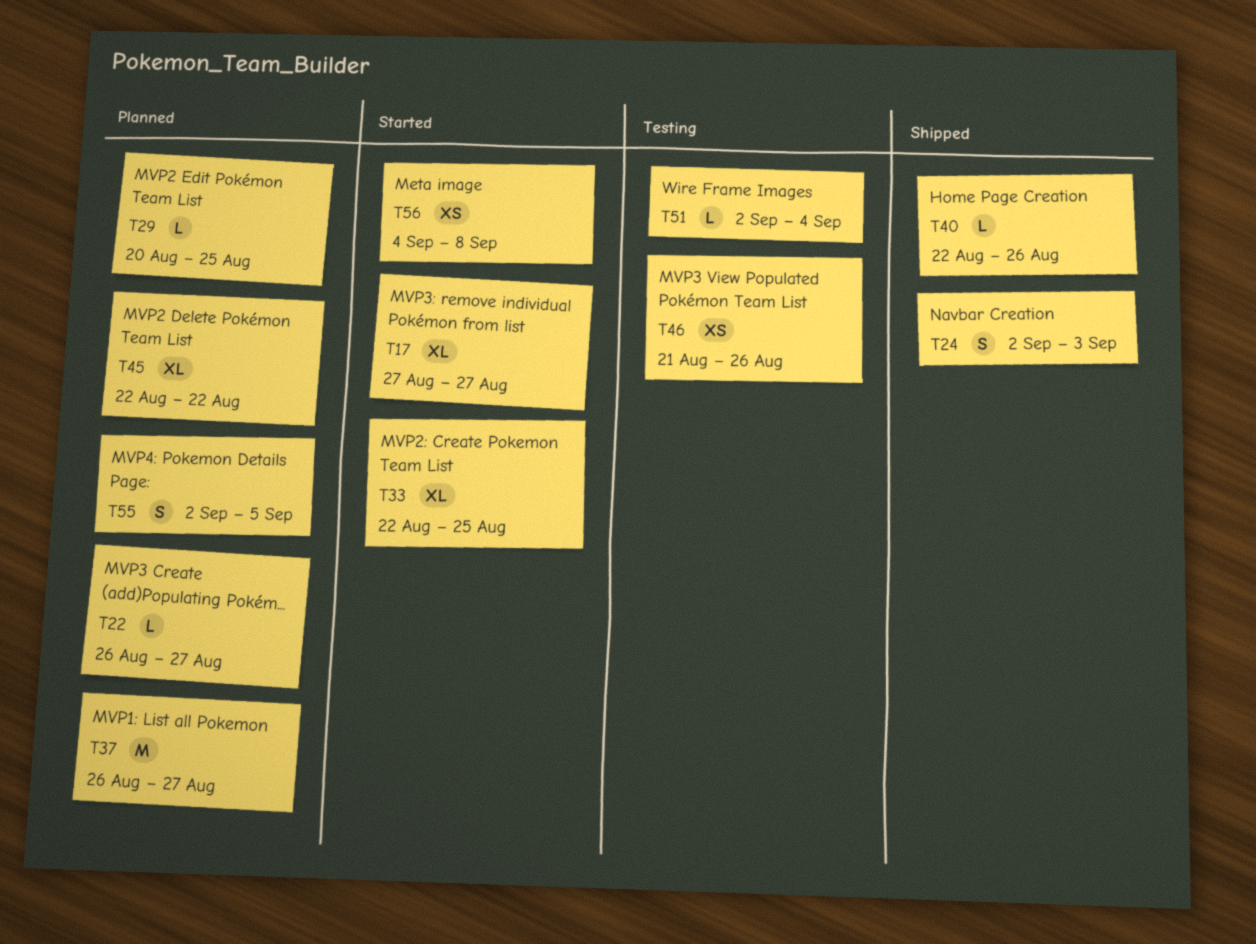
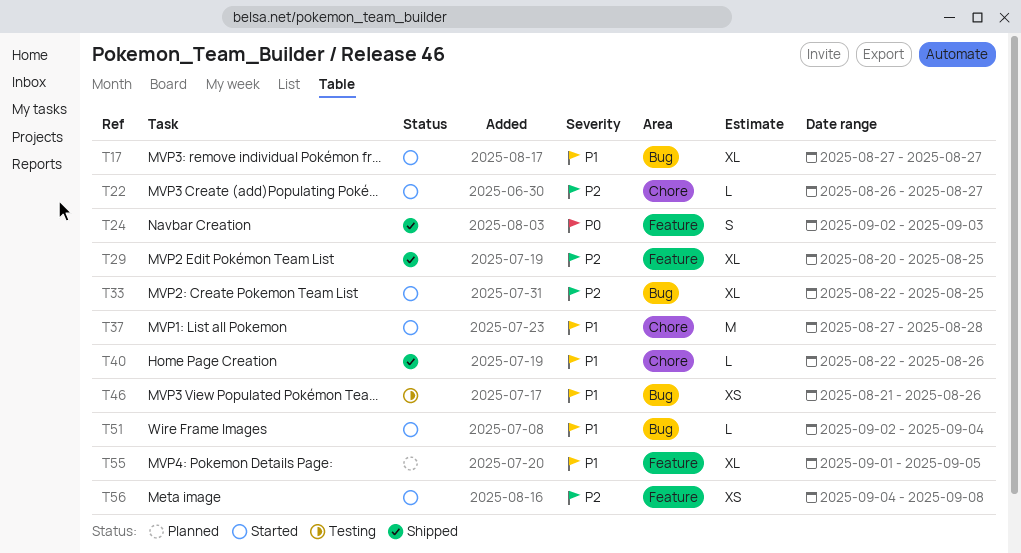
T22, status: Planned -> Started
T29, status: Planned -> Shipped
T29, estimate: L -> XL
T37, status: Planned -> Started
T37, start: Aug 26 -> Aug 27
T37, due: Aug 27 -> Aug 28
T45: present -> none
T51, status: Testing -> Started
T55, estimate: S -> XL
T55, start: Sep 2 -> Sep 1

